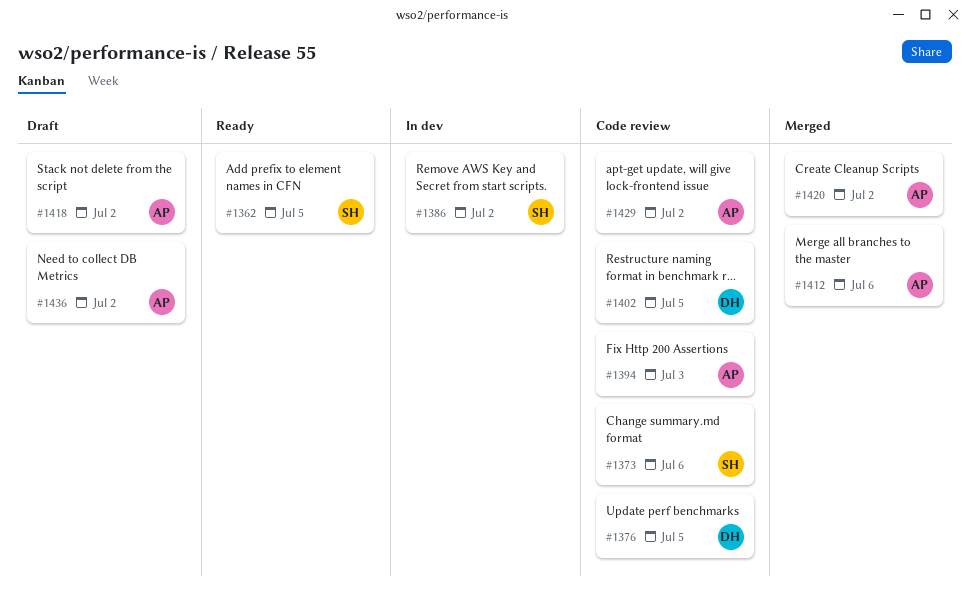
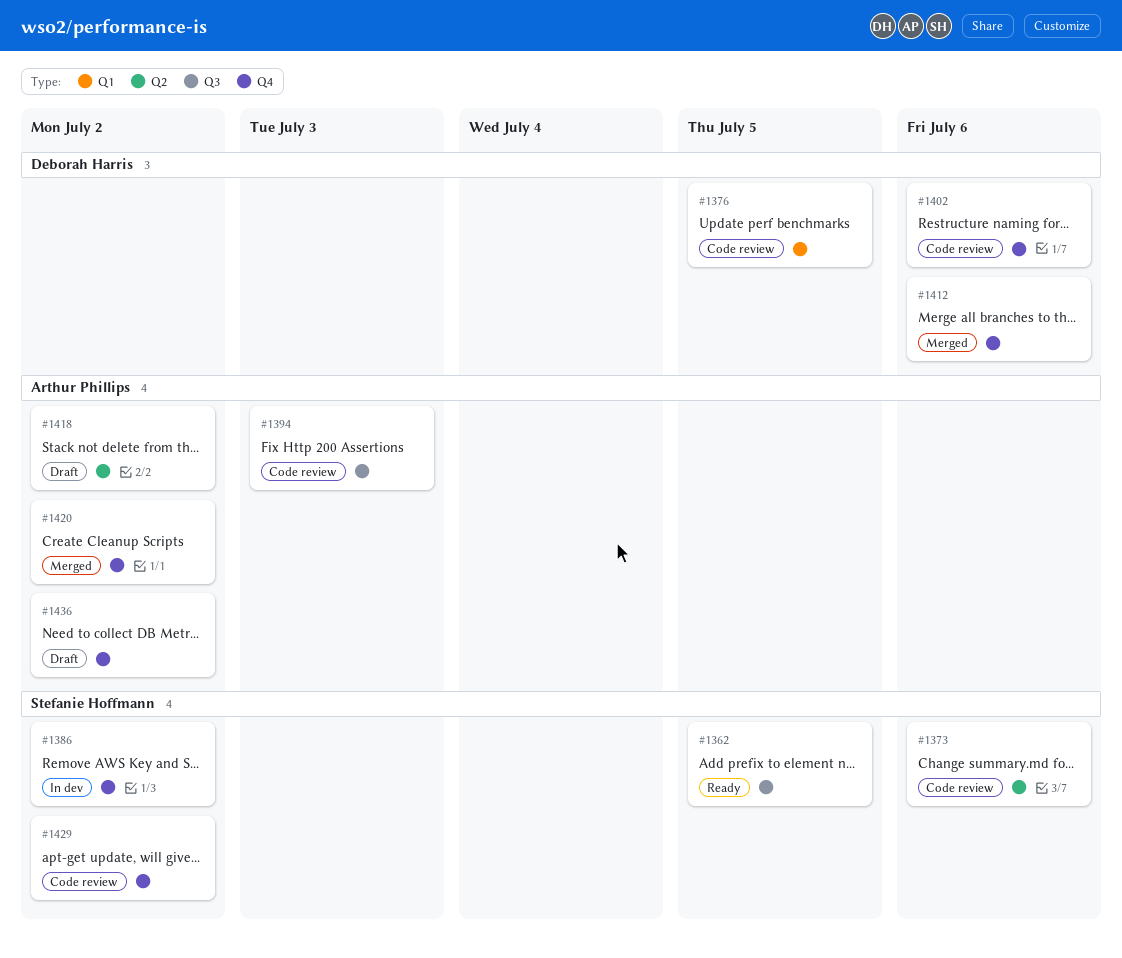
#1402, due: Jul 5 -> Jul 6
#1412, owner: Arthur Phillips -> Deborah Harris
#1429, owner: Arthur Phillips -> Stefanie Hoffmann

